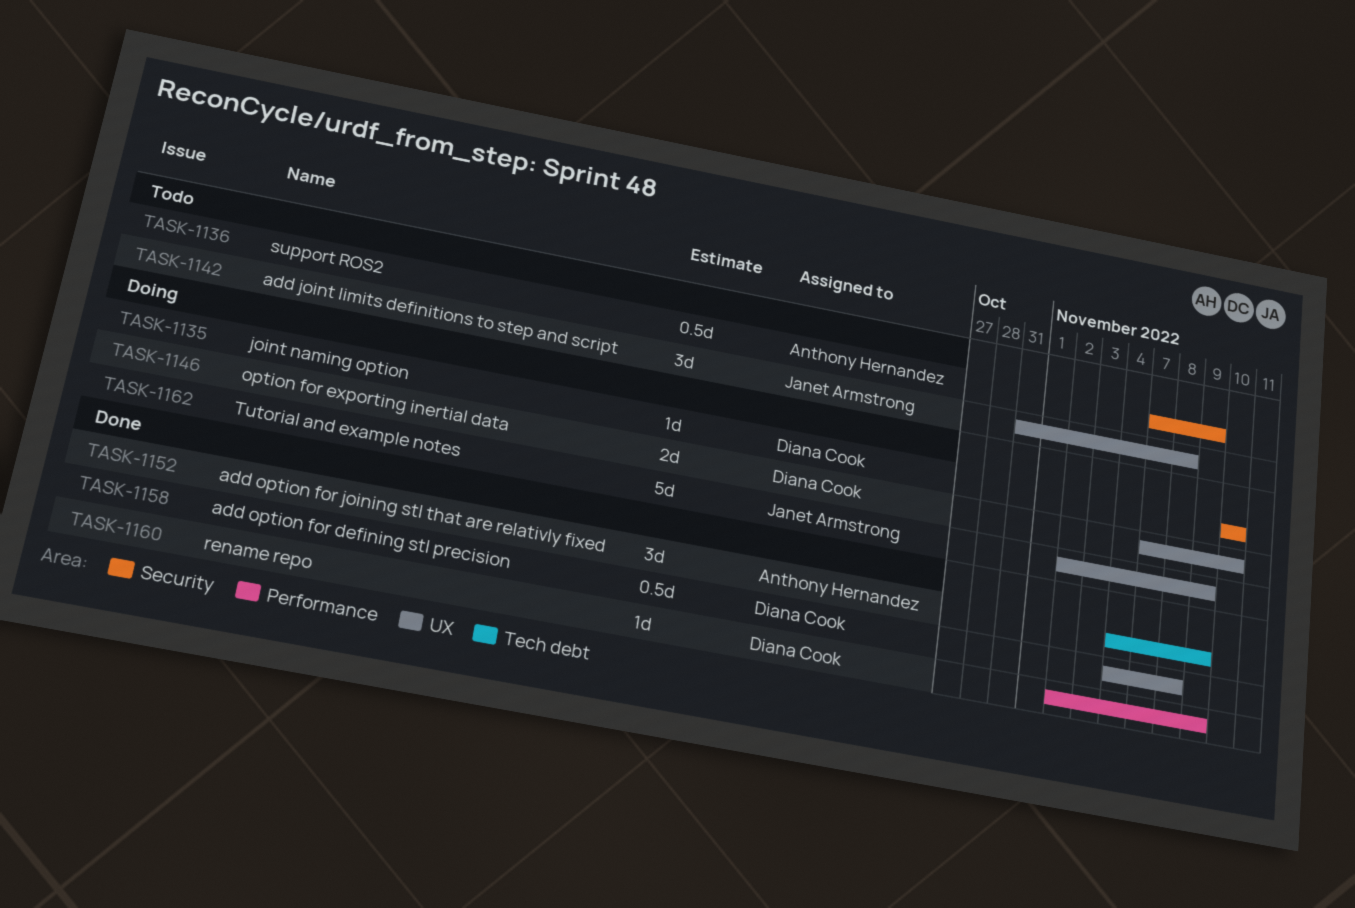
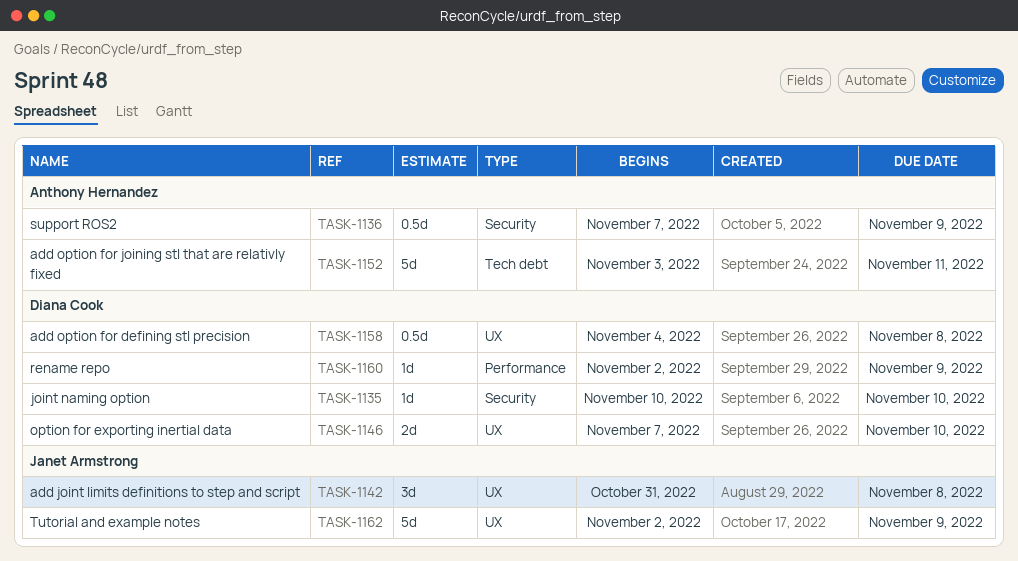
TASK-1152, estimate: 3d -> 5d
TASK-1152, start: Nov 4 -> Nov 3
TASK-1152, due: Nov 9 -> Nov 11

